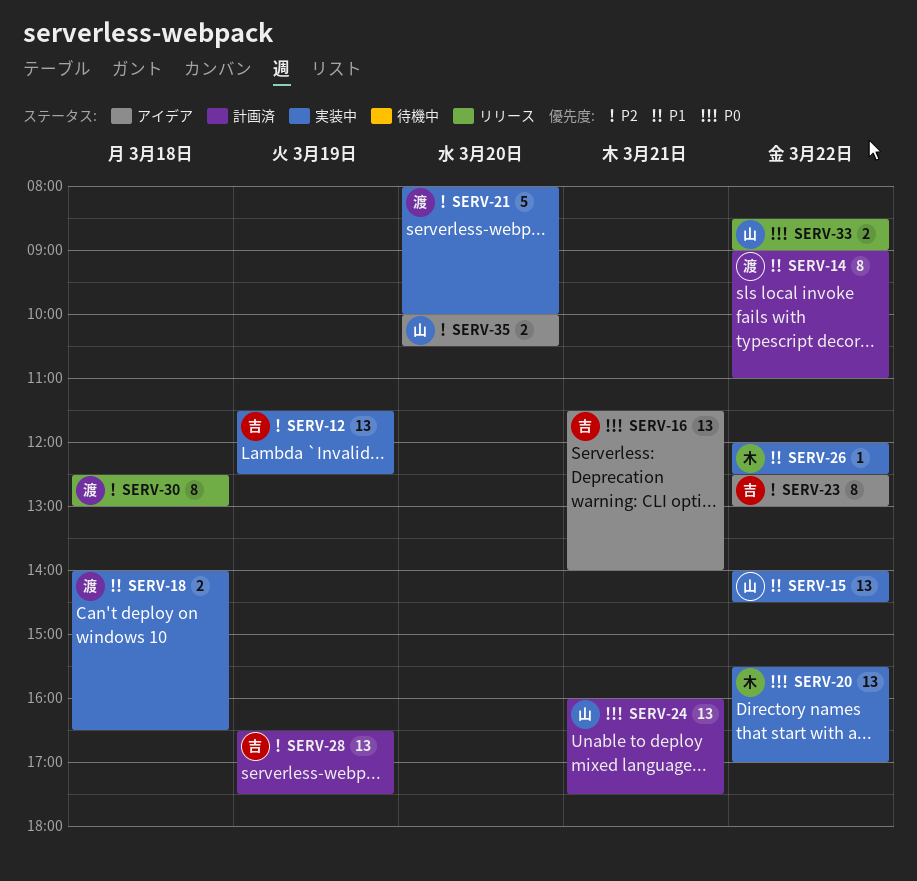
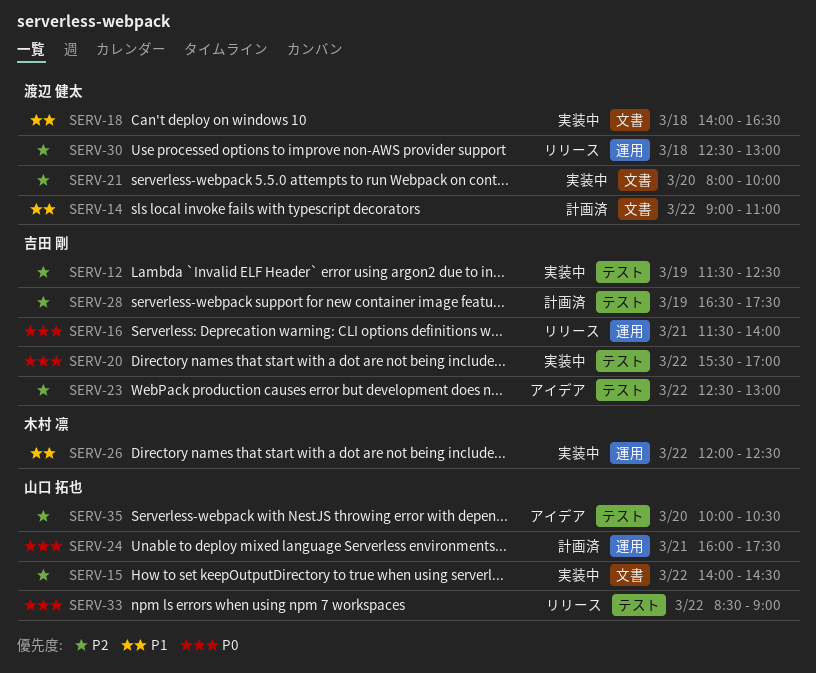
SERV-15, priority: P1 -> P2
SERV-16, status: アイデア -> リリース
SERV-20, owner: 木村 凛 -> 吉田 剛

